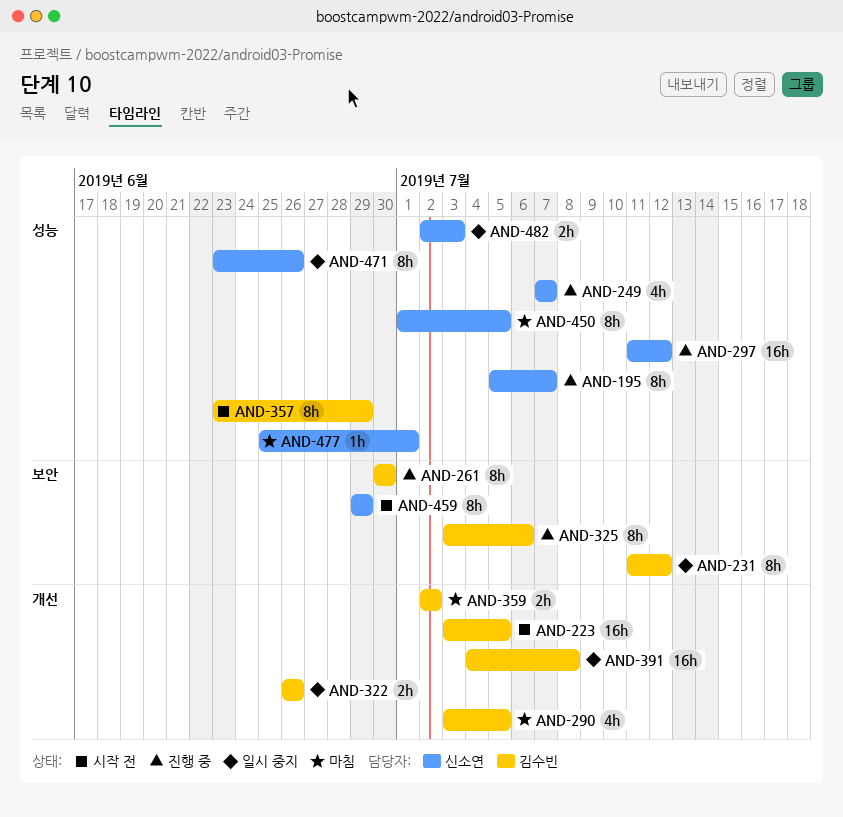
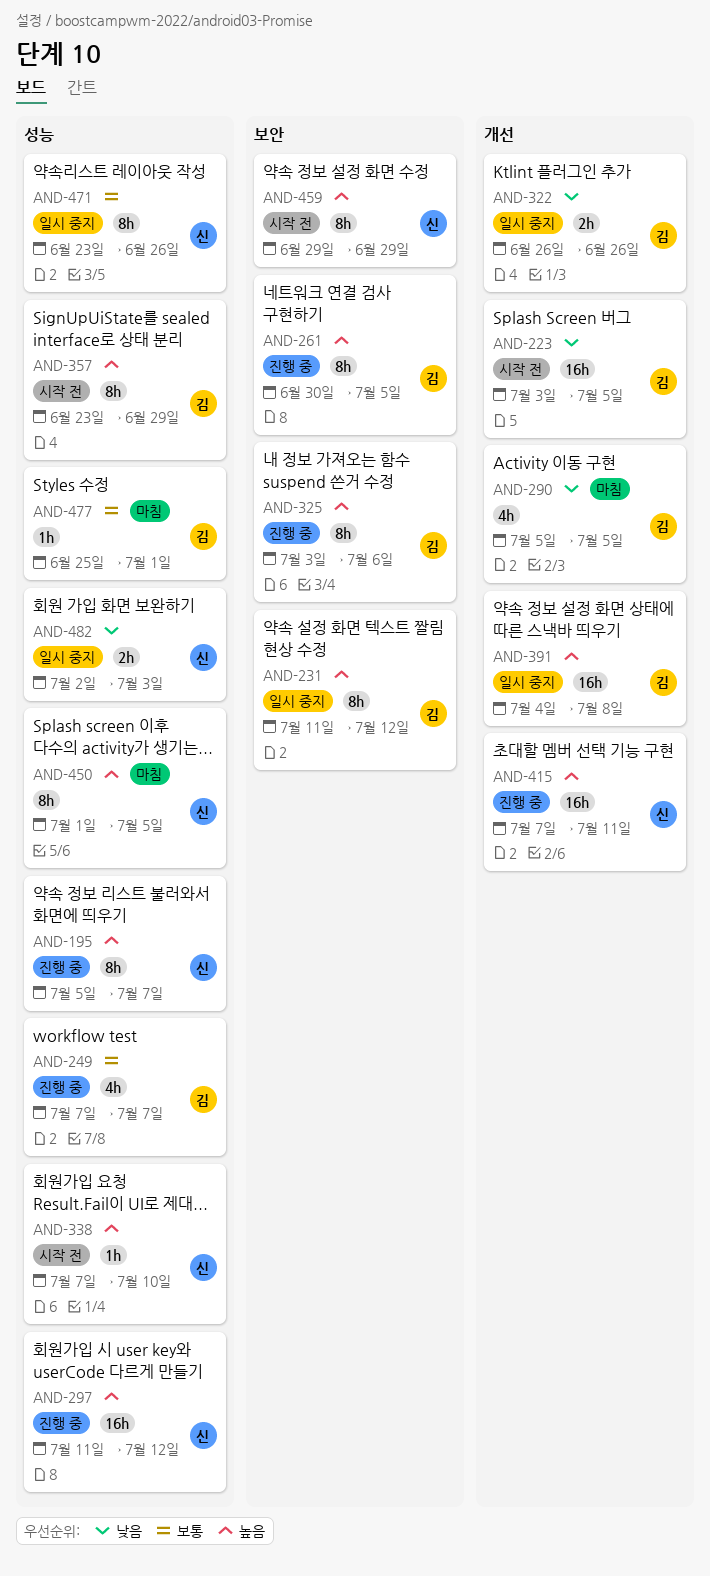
AND-249, owner: 신소연 -> 김수빈
AND-261, due: Jun 30 -> Jul 5
AND-290, start: Jul 3 -> Jul 5
AND-338: none -> present
AND-359: present -> none
AND-415: none -> present
AND-477, owner: 신소연 -> 김수빈

